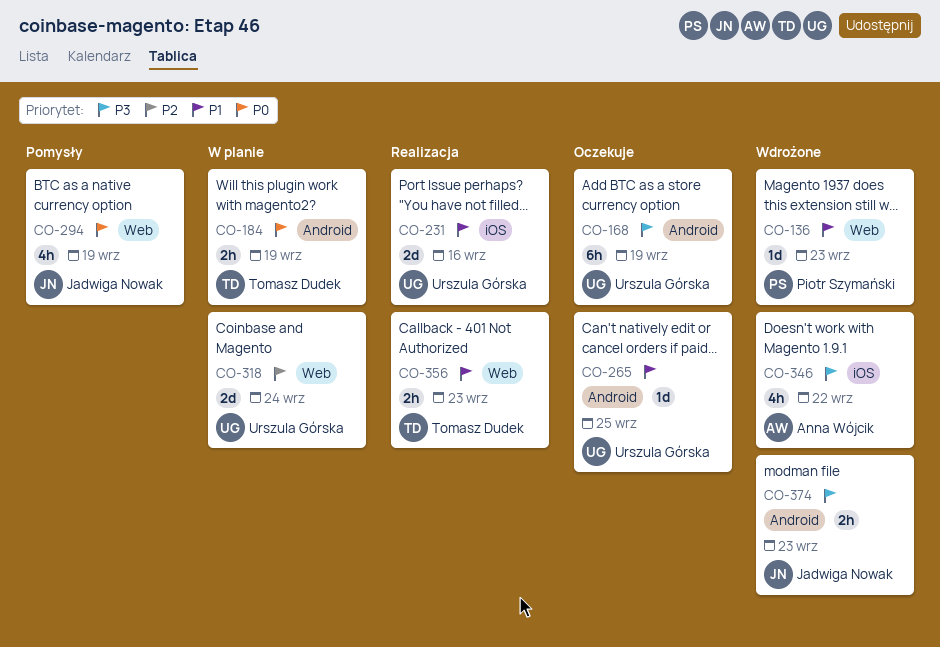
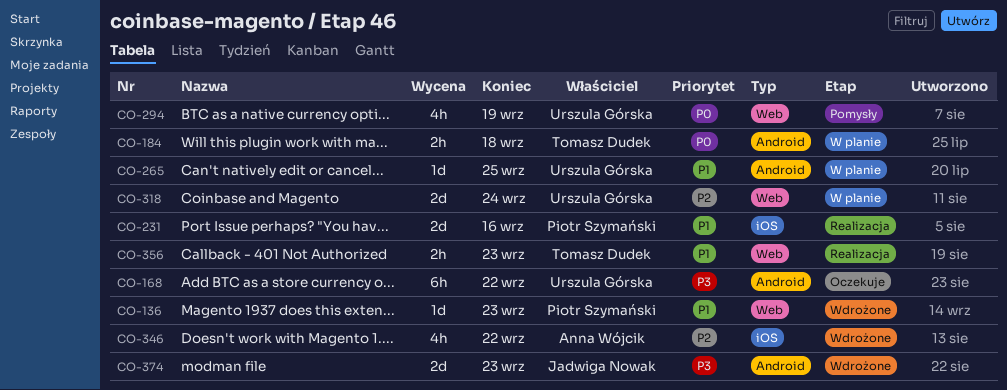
CO-168, due: Sep 19 -> Sep 22
CO-184, due: Sep 19 -> Sep 18
CO-231, owner: Urszula Górska -> Piotr Szymański
CO-265, status: Oczekuje -> W planie
CO-294, owner: Jadwiga Nowak -> Urszula Górska
CO-346, priority: P3 -> P2
CO-374, estimate: 2h -> 2d

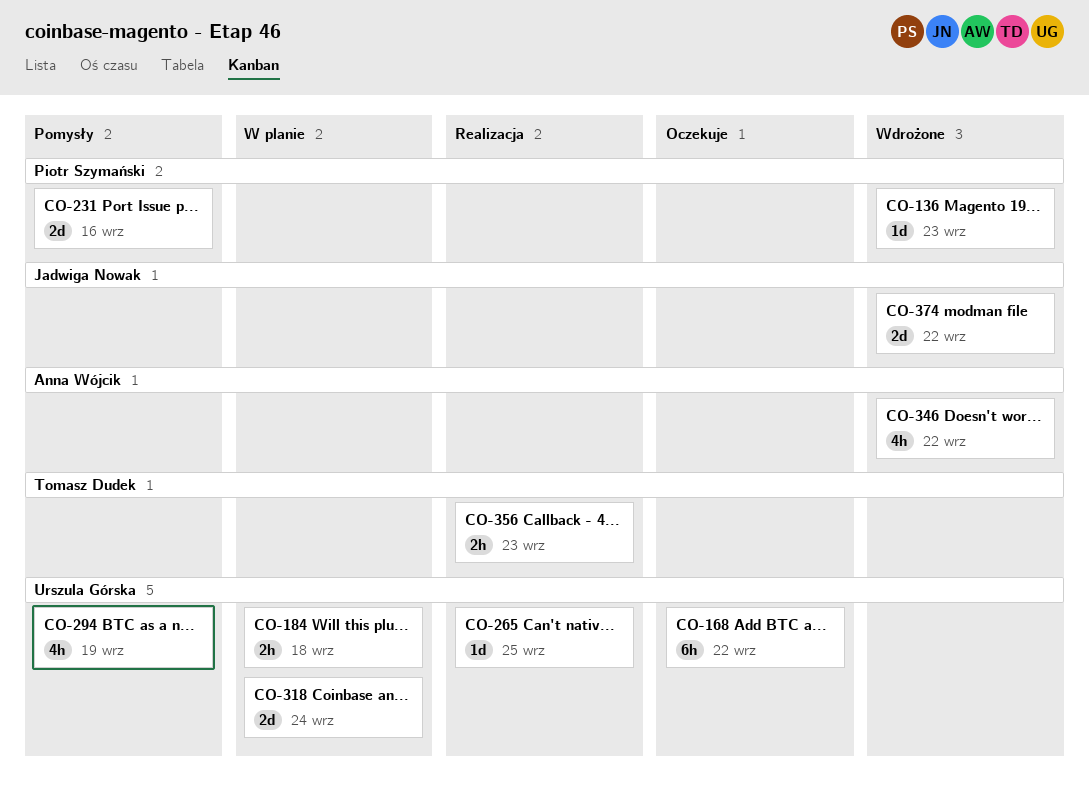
CO-184, owner: Tomasz Dudek -> Urszula Górska
CO-231, status: Realizacja -> Pomysły
CO-265, status: W planie -> Realizacja
CO-374, due: Sep 23 -> Sep 22

